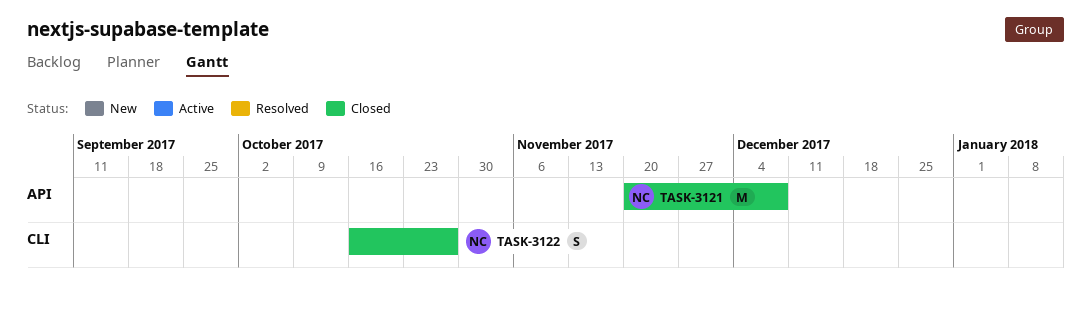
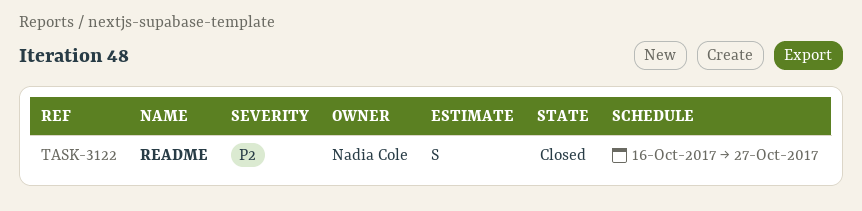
TASK-3121: present -> none

